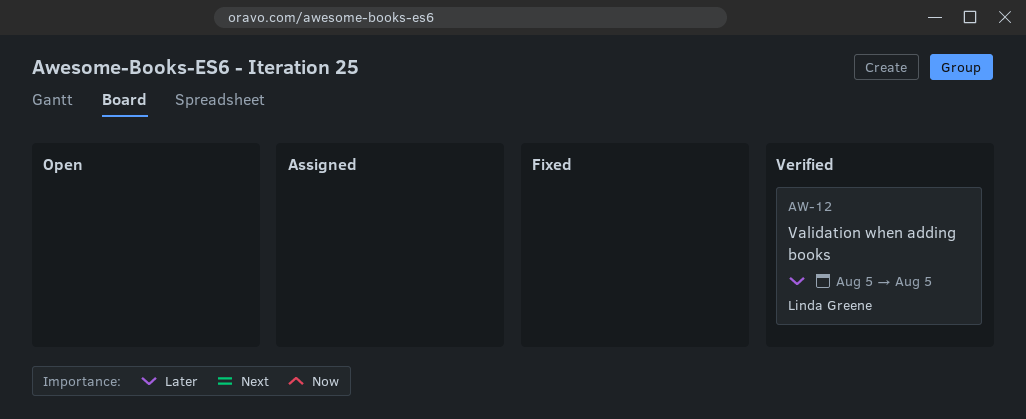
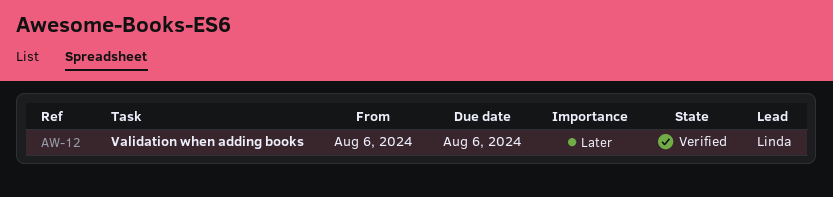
AW-12, start: Aug 5 -> Aug 6
AW-12, due: Aug 5 -> Aug 6

